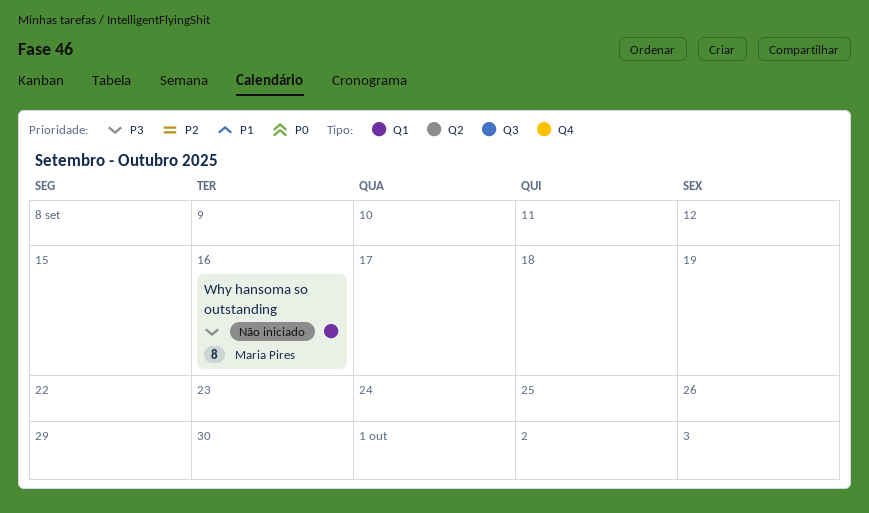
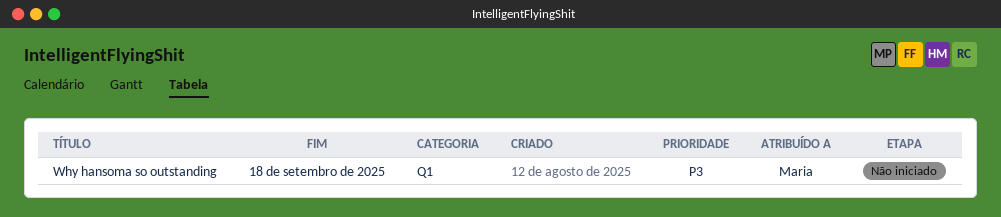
Why hansoma so outstanding, due: Sep 16 -> Sep 18

